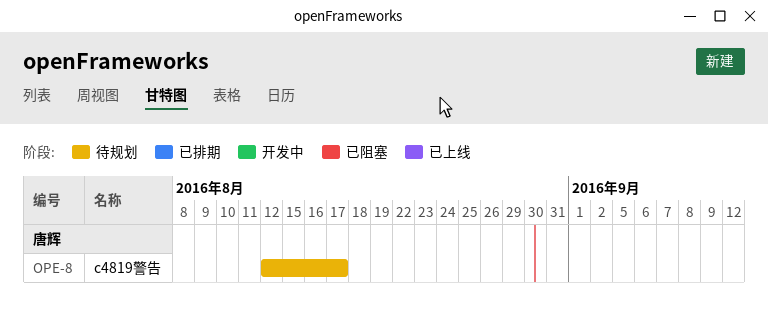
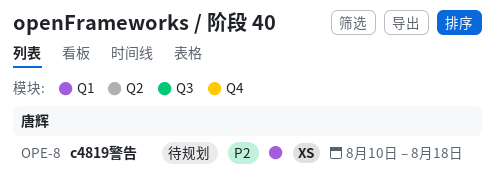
OPE-8, start: Aug 12 -> Aug 10
OPE-8, due: Aug 17 -> Aug 18

